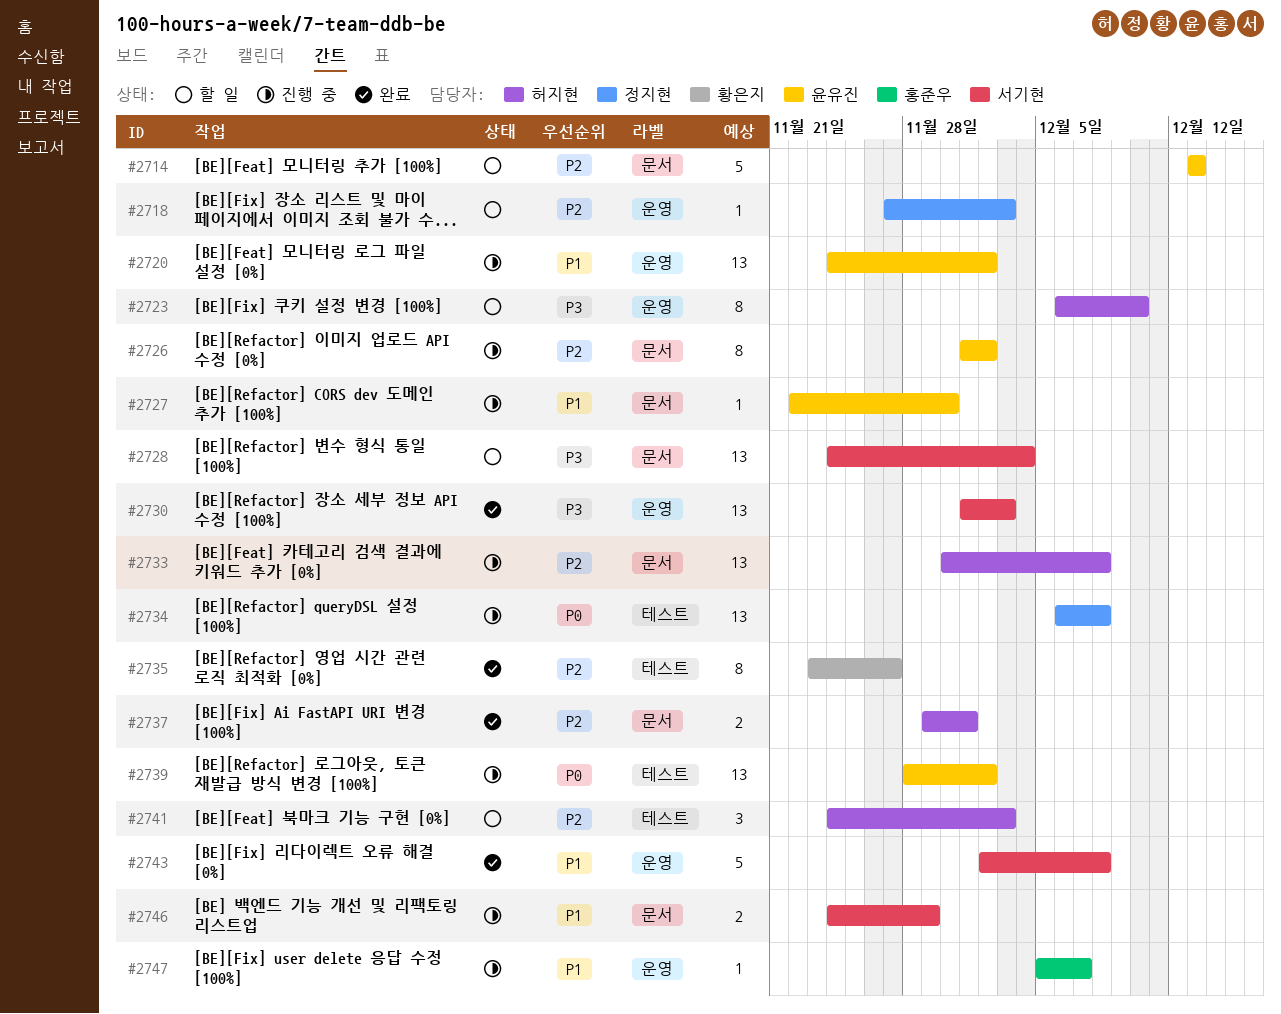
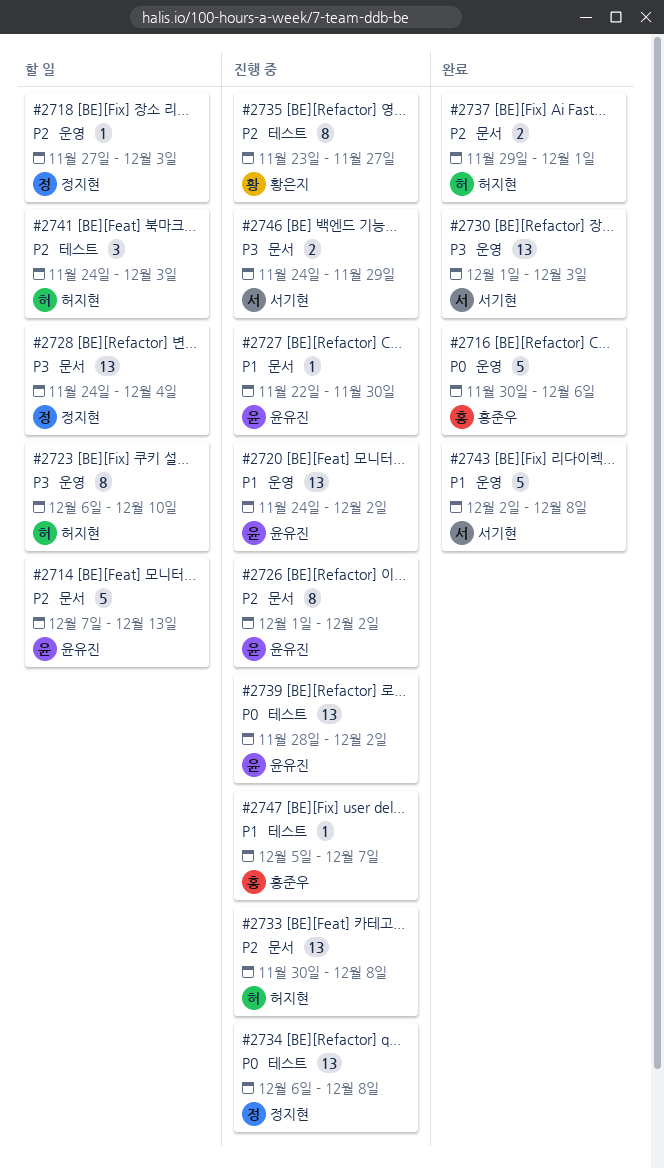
#2714, start: Dec 13 -> Dec 7
#2716: none -> present
#2728, owner: 서기현 -> 정지현
#2735, status: 완료 -> 진행 중
#2746, priority: P1 -> P3
#2747, label: 운영 -> 테스트

